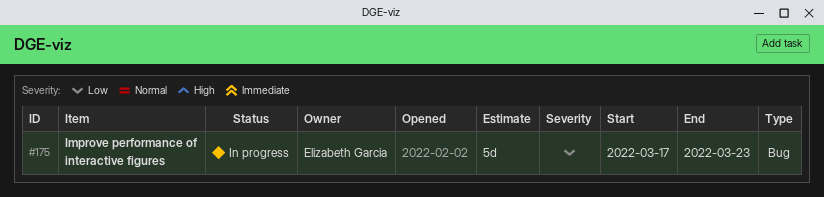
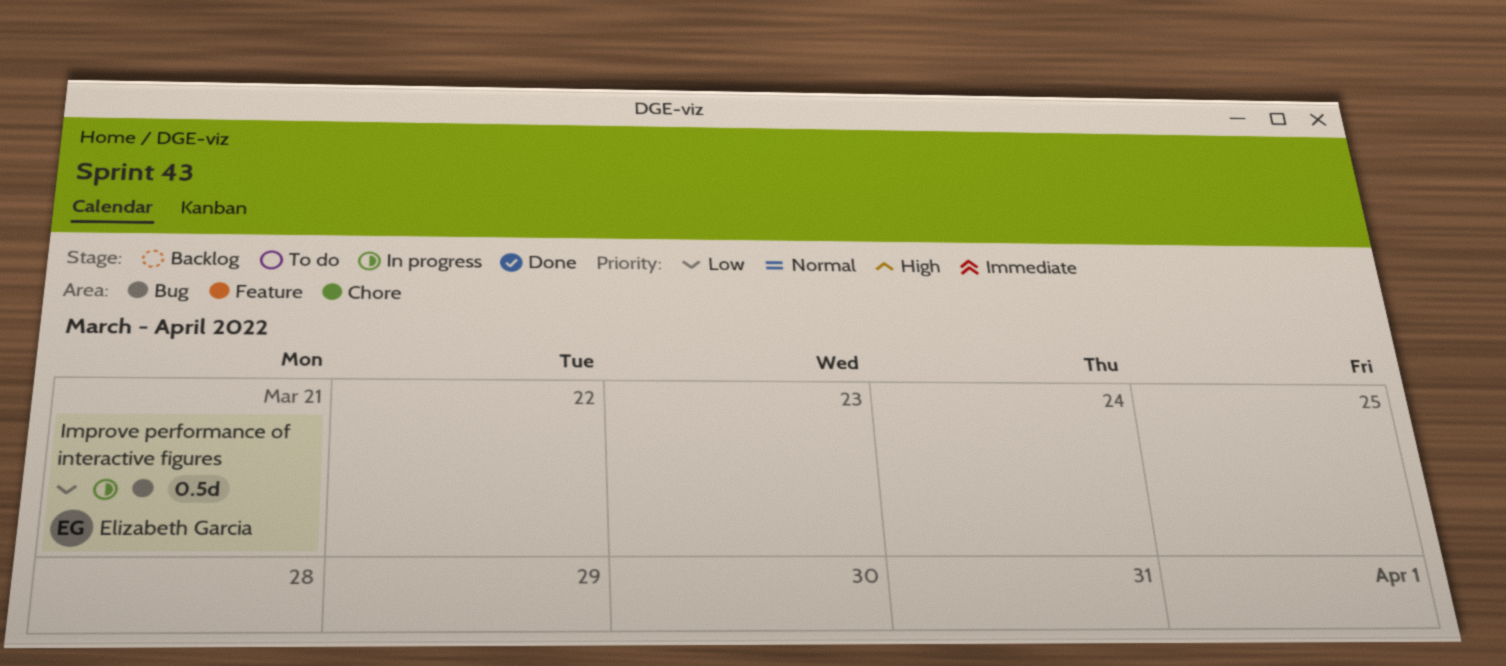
Improve performance of interactive figures, estimate: 5d -> 0.5d
Improve performance of interactive figures, due: Mar 23 -> Mar 21

